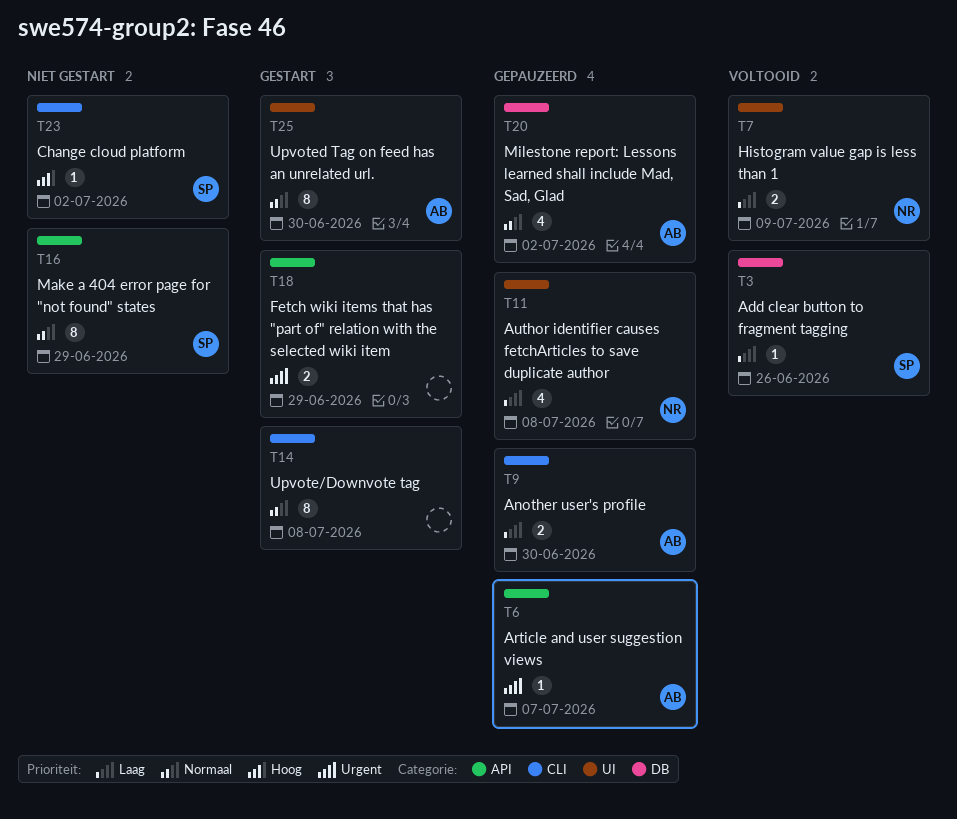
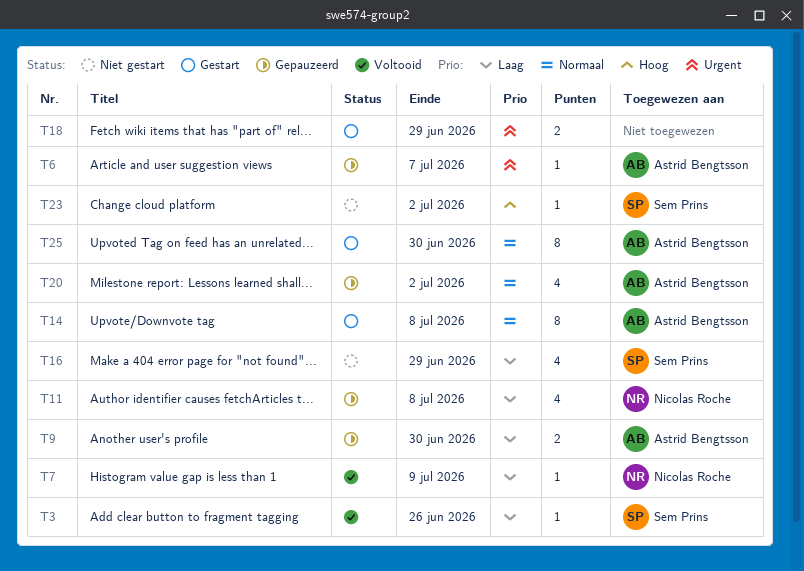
T7, estimate: 2 -> 1
T14, owner: none -> Astrid Bengtsson
T16, priority: Normaal -> Laag
T16, estimate: 8 -> 4

